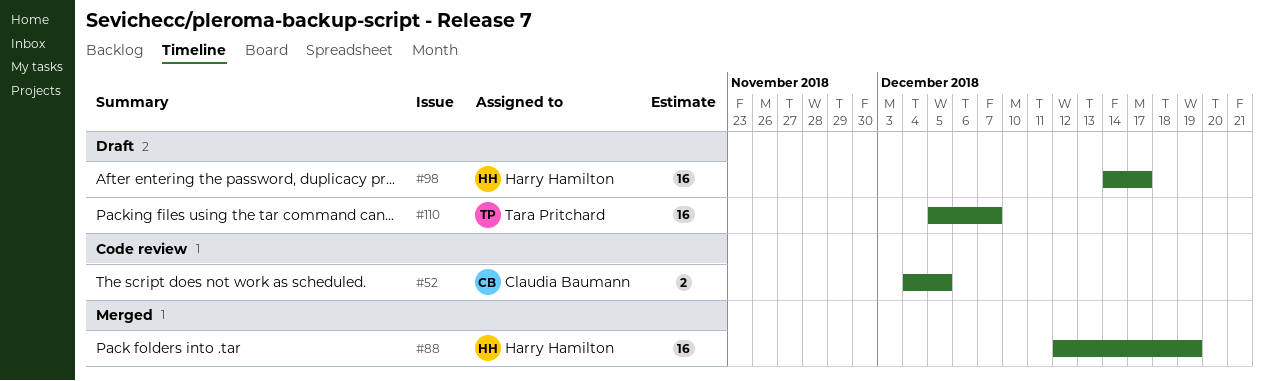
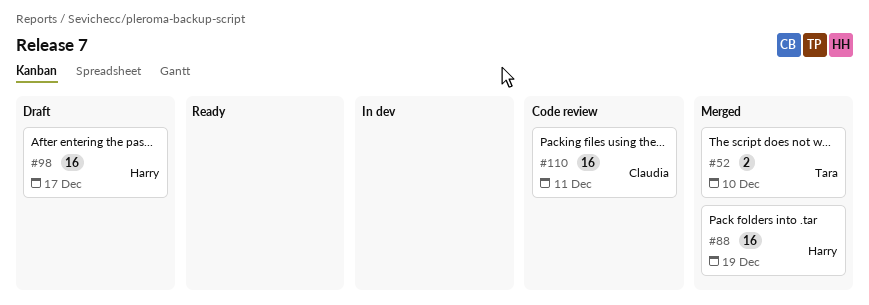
#52, status: Code review -> Merged
#52, owner: Claudia Baumann -> Tara Pritchard
#52, due: Dec 5 -> Dec 10
#110, status: Draft -> Code review
#110, owner: Tara Pritchard -> Claudia Baumann
#110, due: Dec 7 -> Dec 11

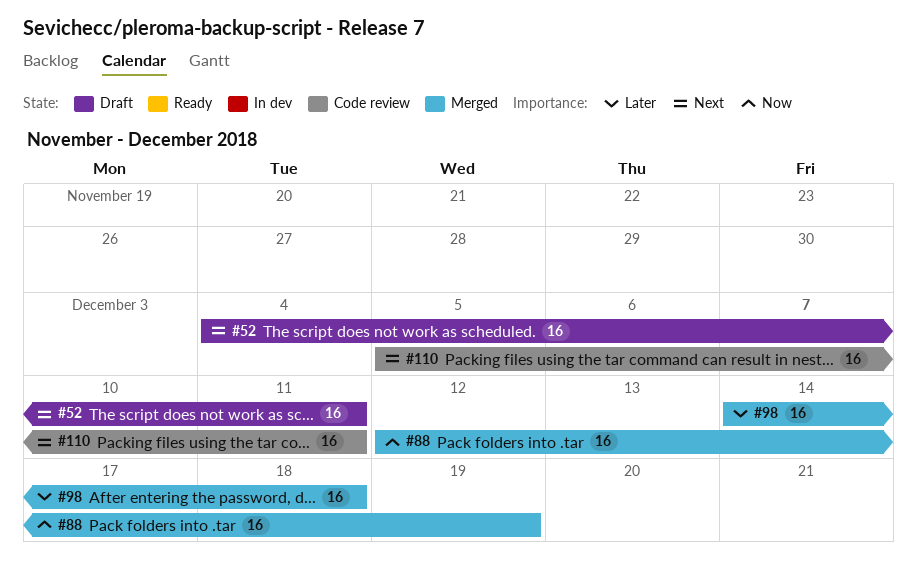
#52, status: Merged -> Draft
#52, estimate: 2 -> 16
#52, due: Dec 10 -> Dec 11
#98, status: Draft -> Merged
#98, due: Dec 17 -> Dec 18

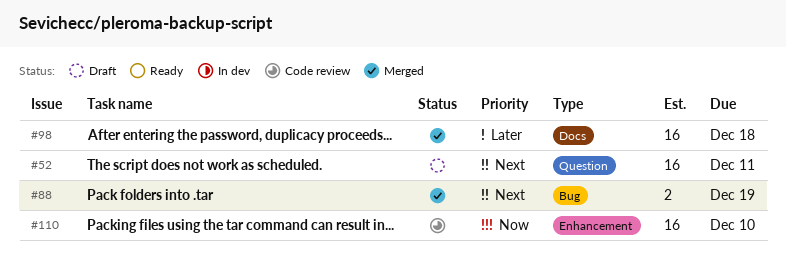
#88, priority: Now -> Next
#88, estimate: 16 -> 2
#110, priority: Next -> Now
#110, due: Dec 11 -> Dec 10

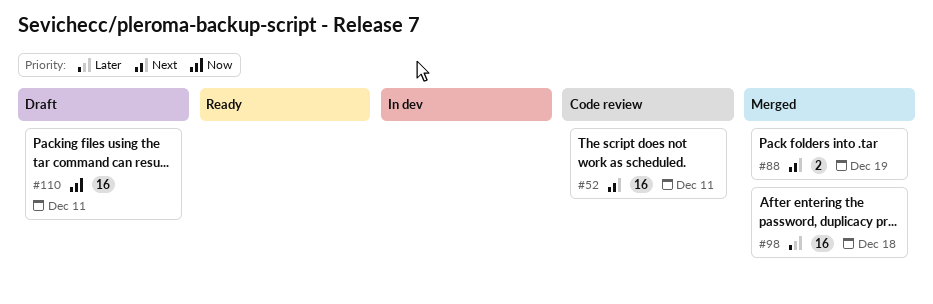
#52, status: Draft -> Code review
#110, status: Code review -> Draft
#110, due: Dec 10 -> Dec 11

